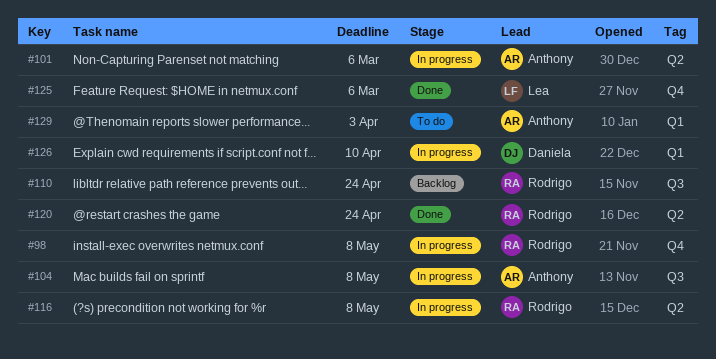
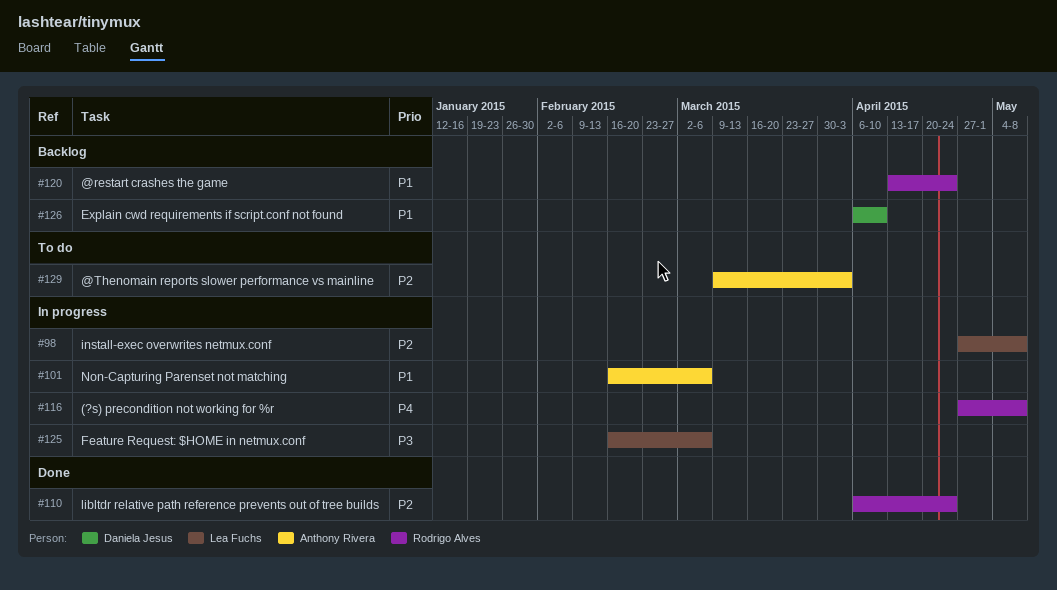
#98, owner: Rodrigo Alves -> Lea Fuchs
#104: present -> none
#110, status: Backlog -> Done
#120, status: Done -> Backlog
#125, status: Done -> In progress
#126, status: In progress -> Backlog

